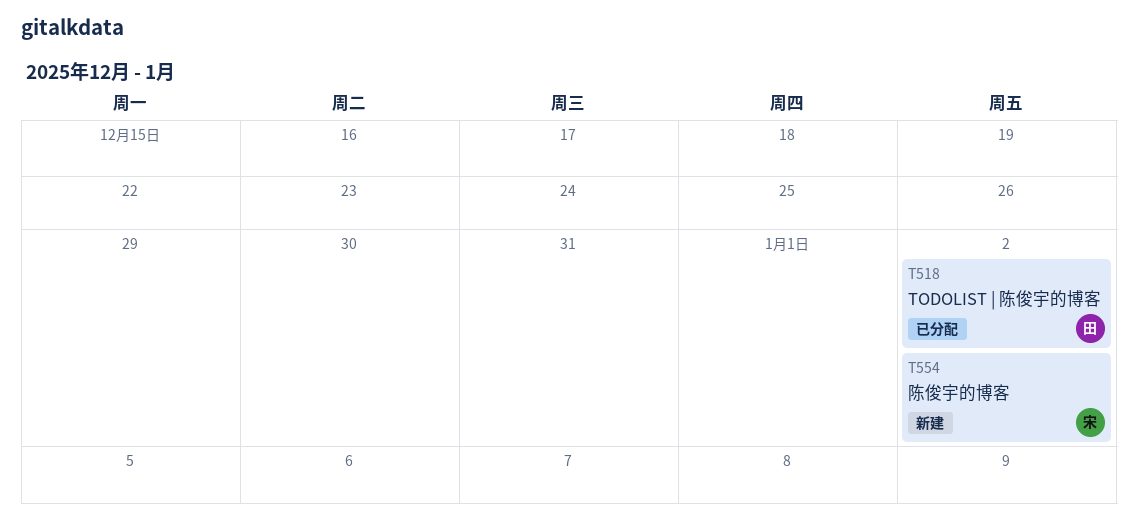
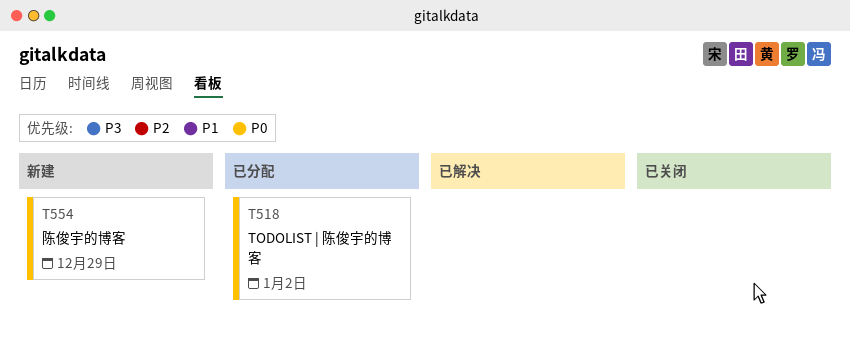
T554, due: Jan 2 -> Dec 29

